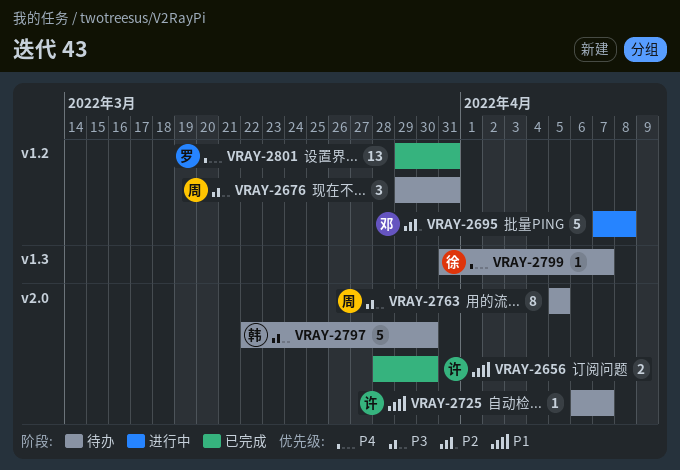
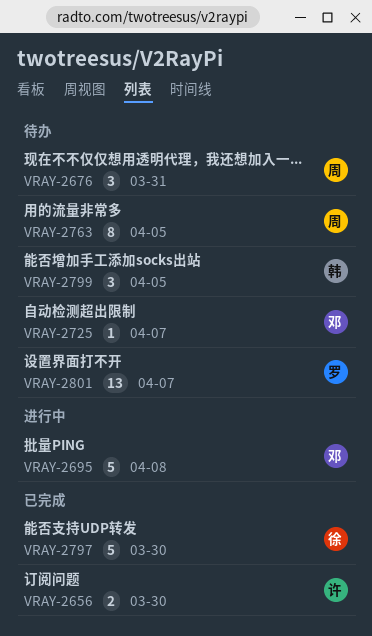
VRAY-2725, owner: 许 -> 邓
VRAY-2797, status: 待办 -> 已完成
VRAY-2797, owner: 韩 -> 徐
VRAY-2799, owner: 徐 -> 韩
VRAY-2799, estimate: 1 -> 3
VRAY-2799, due: Apr 7 -> Apr 5
VRAY-2801, status: 已完成 -> 待办
VRAY-2801, due: Mar 31 -> Apr 7

